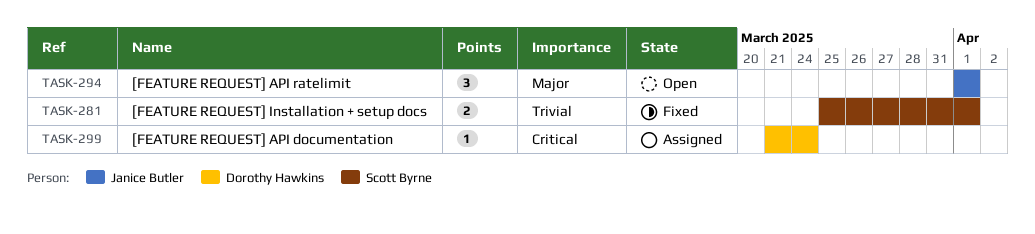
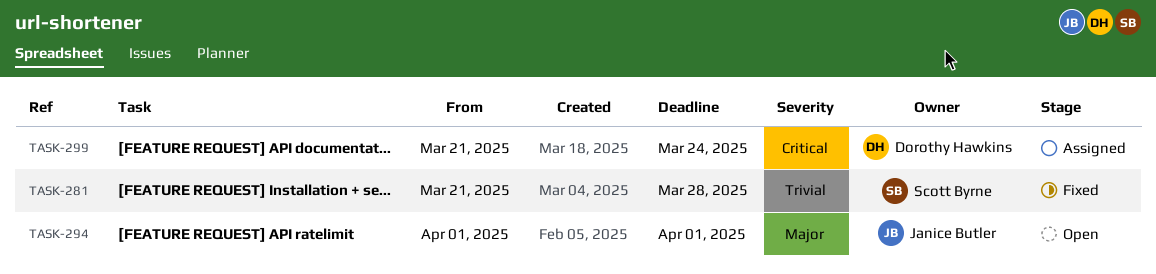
TASK-281, start: Mar 25 -> Mar 21
TASK-281, due: Apr 1 -> Mar 28

